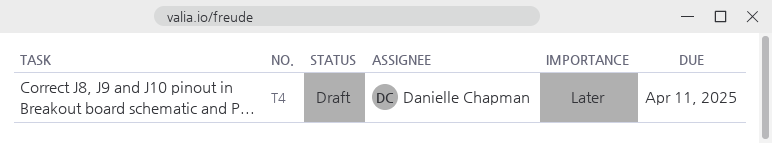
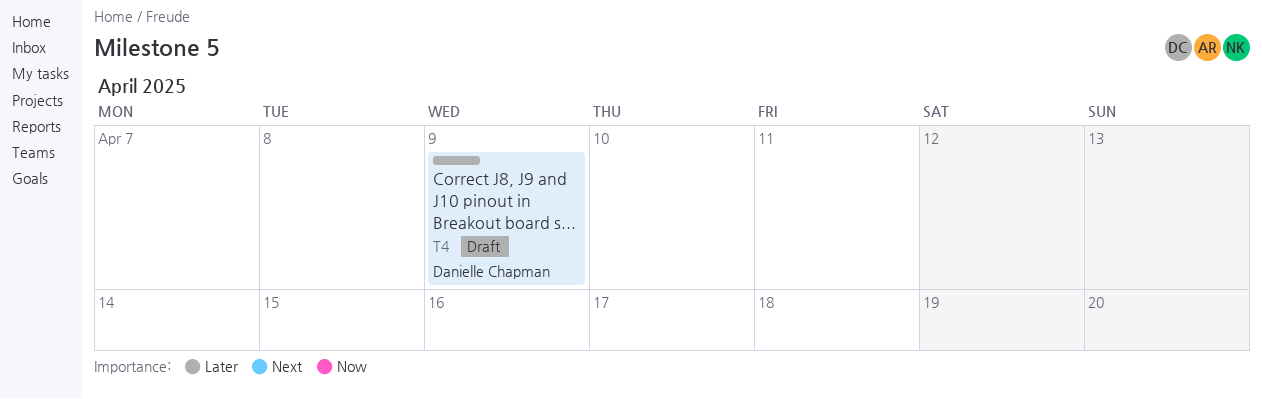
T4, due: Apr 11 -> Apr 9

